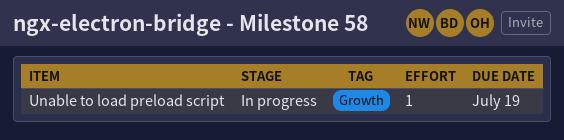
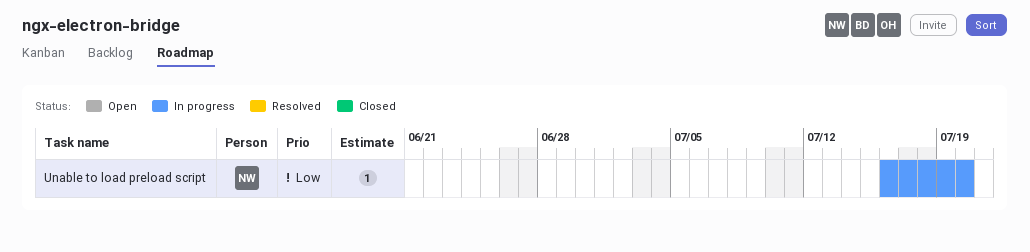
Unable to load preload script, due: Jul 19 -> Jul 20

